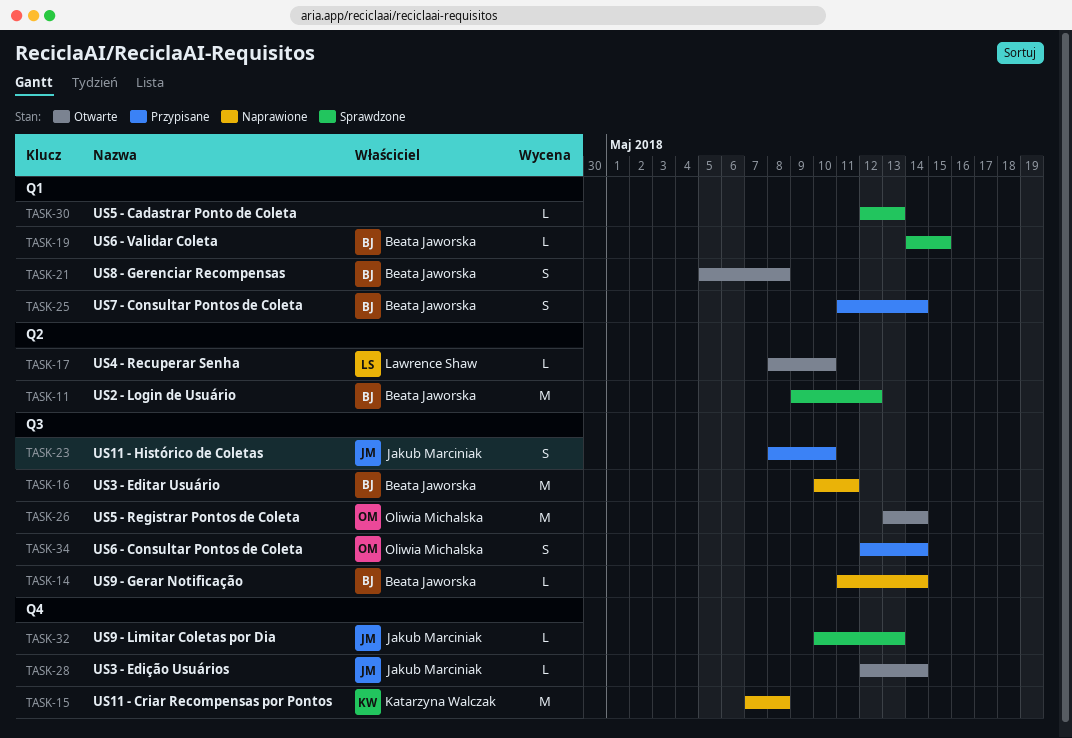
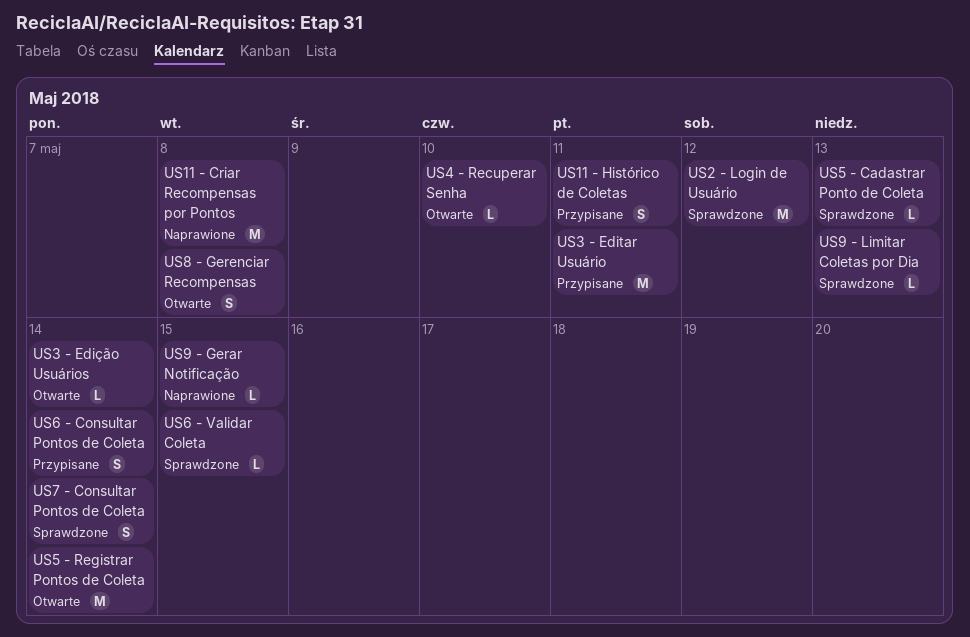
US11 - Histórico de Coletas, due: May 10 -> May 11
US3 - Editar Usuário, status: Naprawione -> Przypisane
US7 - Consultar Pontos de Coleta, status: Przypisane -> Sprawdzone
US9 - Gerar Notificação, due: May 14 -> May 15

